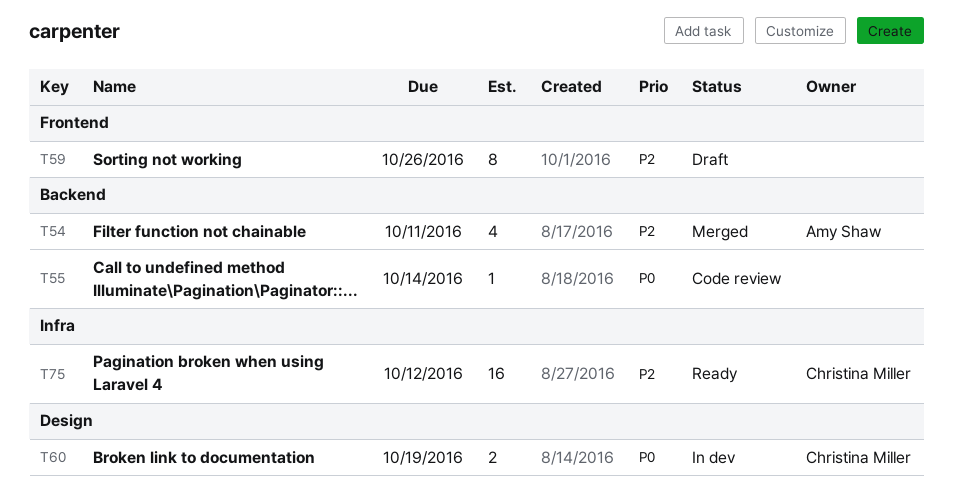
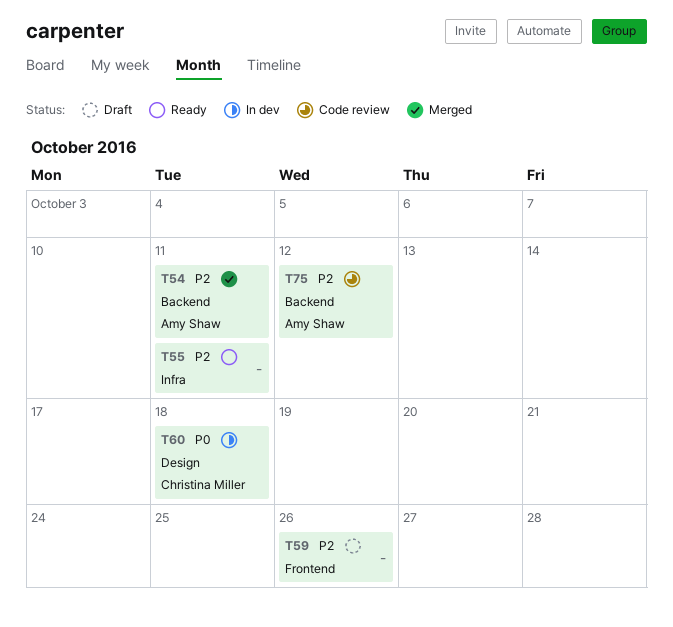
T55, status: Code review -> Ready
T55, priority: P0 -> P2
T55, label: Backend -> Infra
T55, due: Oct 14 -> Oct 11
T60, due: Oct 19 -> Oct 18
T75, status: Ready -> Code review
T75, owner: Christina Miller -> Amy Shaw
T75, label: Infra -> Backend

